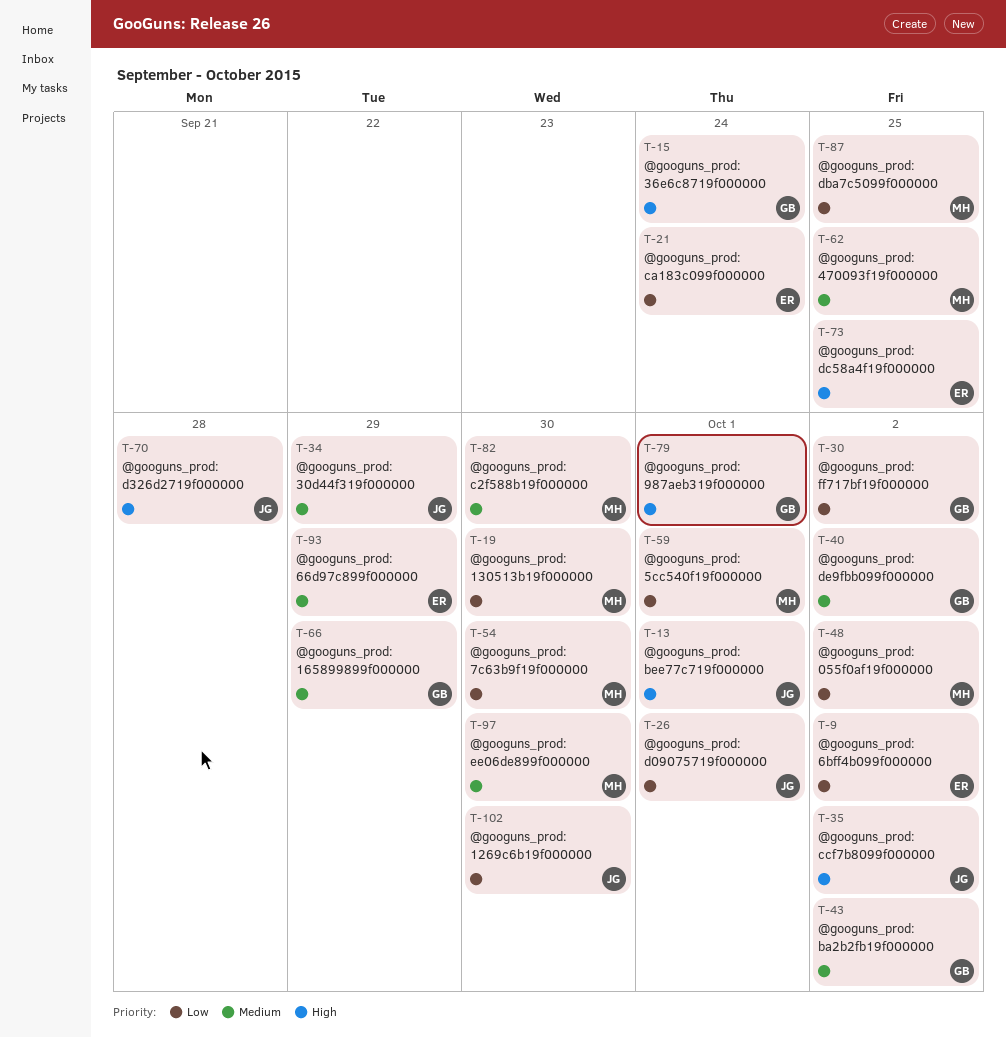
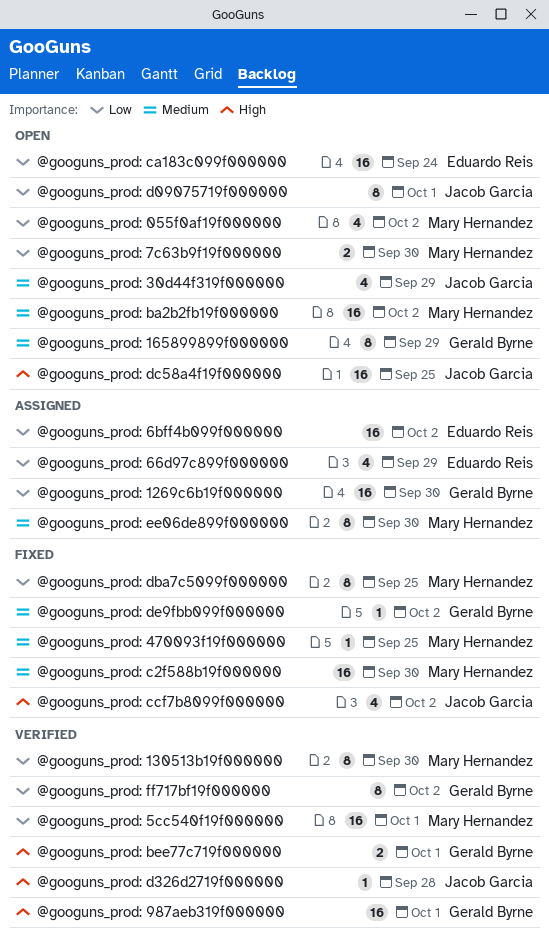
@googuns_prod: 1269c6b19f000000, owner: Jacob Garcia -> Gerald Byrne
@googuns_prod: 36e6c8719f000000: present -> none
@googuns_prod: 66d97c899f000000, priority: Medium -> Low
@googuns_prod: ba2b2fb19f000000, owner: Gerald Byrne -> Mary Hernandez
@googuns_prod: bee77c719f000000, owner: Jacob Garcia -> Gerald Byrne
@googuns_prod: dc58a4f19f000000, owner: Eduardo Reis -> Jacob Garcia

